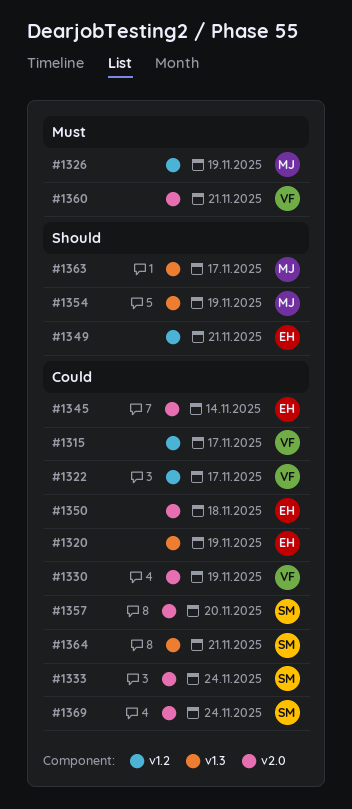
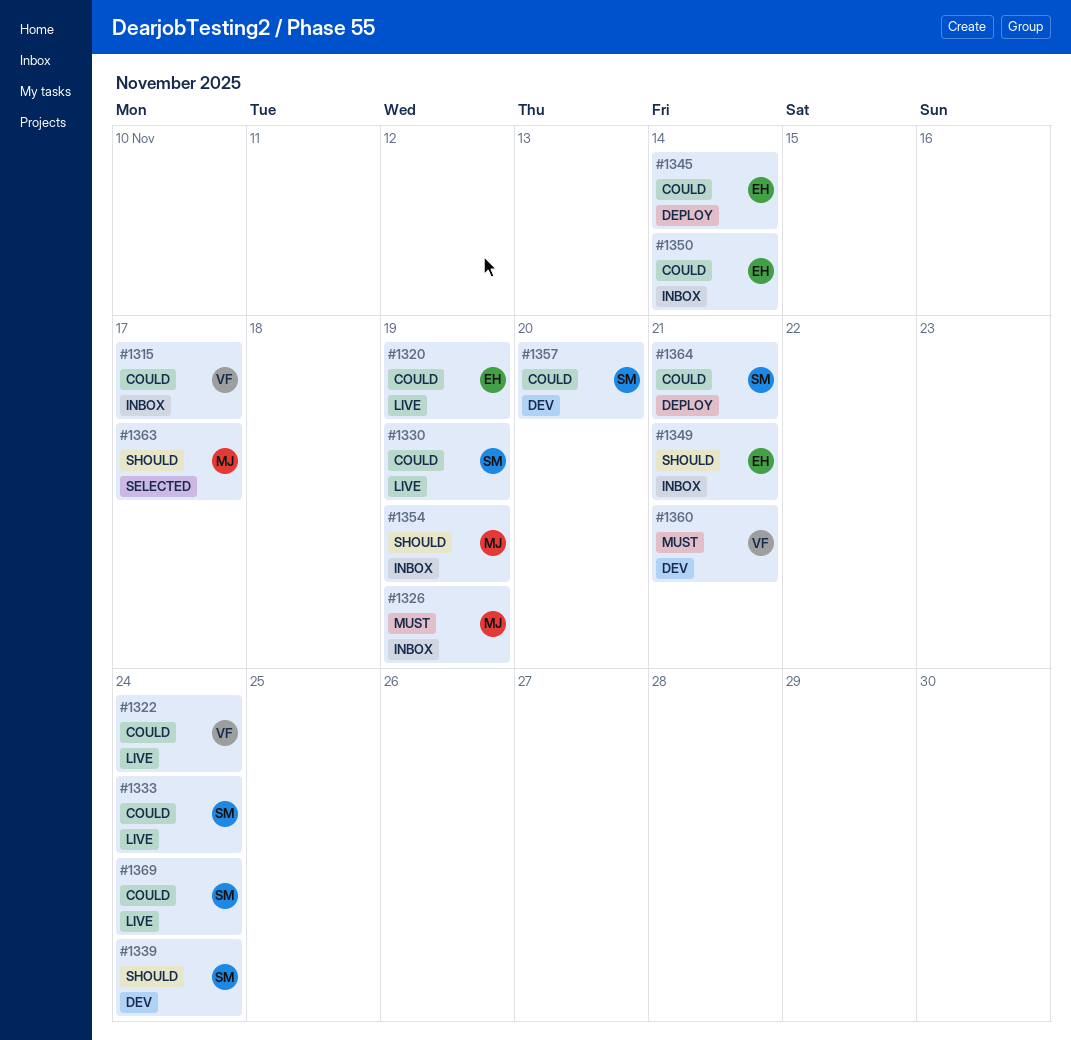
#1322, due: Nov 17 -> Nov 24
#1330, owner: VF -> SM
#1339: none -> present
#1350, due: Nov 18 -> Nov 14

